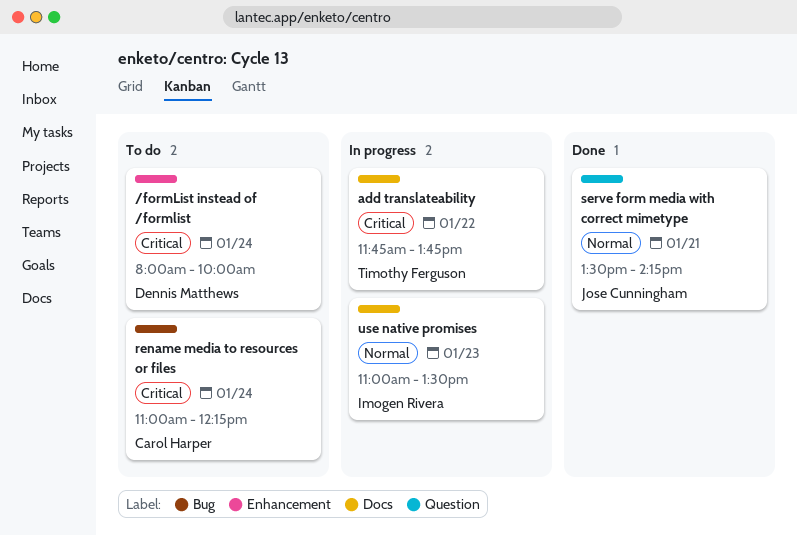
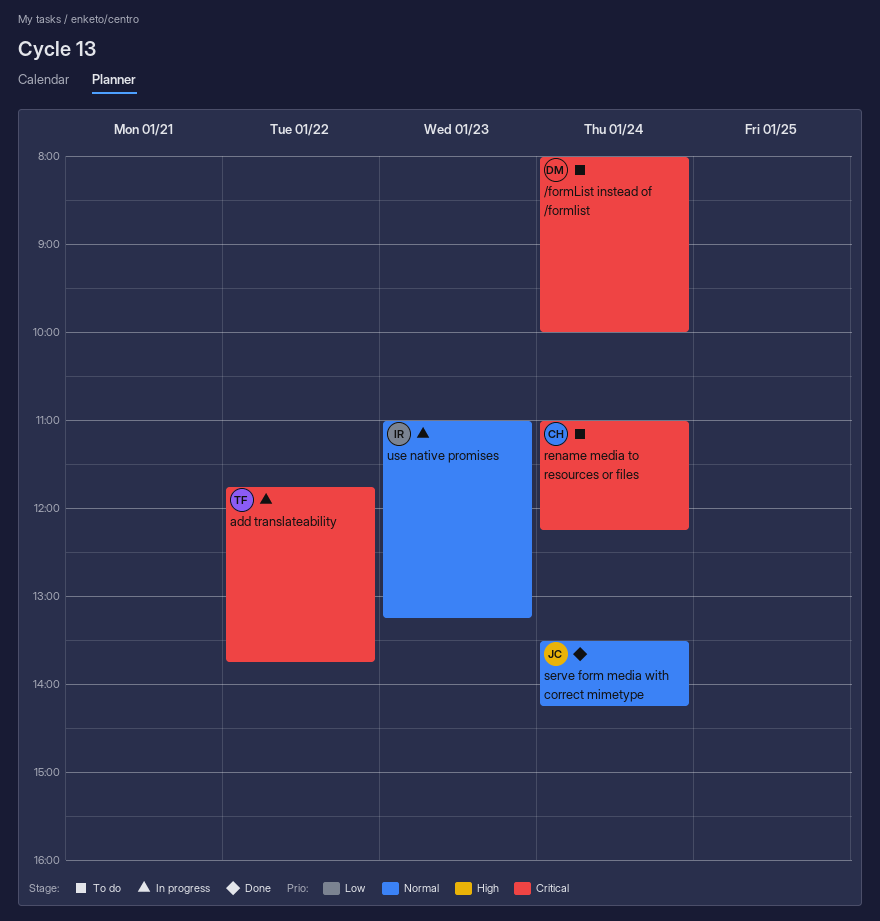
serve form media with correct mimetype, day: Jan 21 -> Jan 24
use native promises, ends: 13:30 -> 13:15

